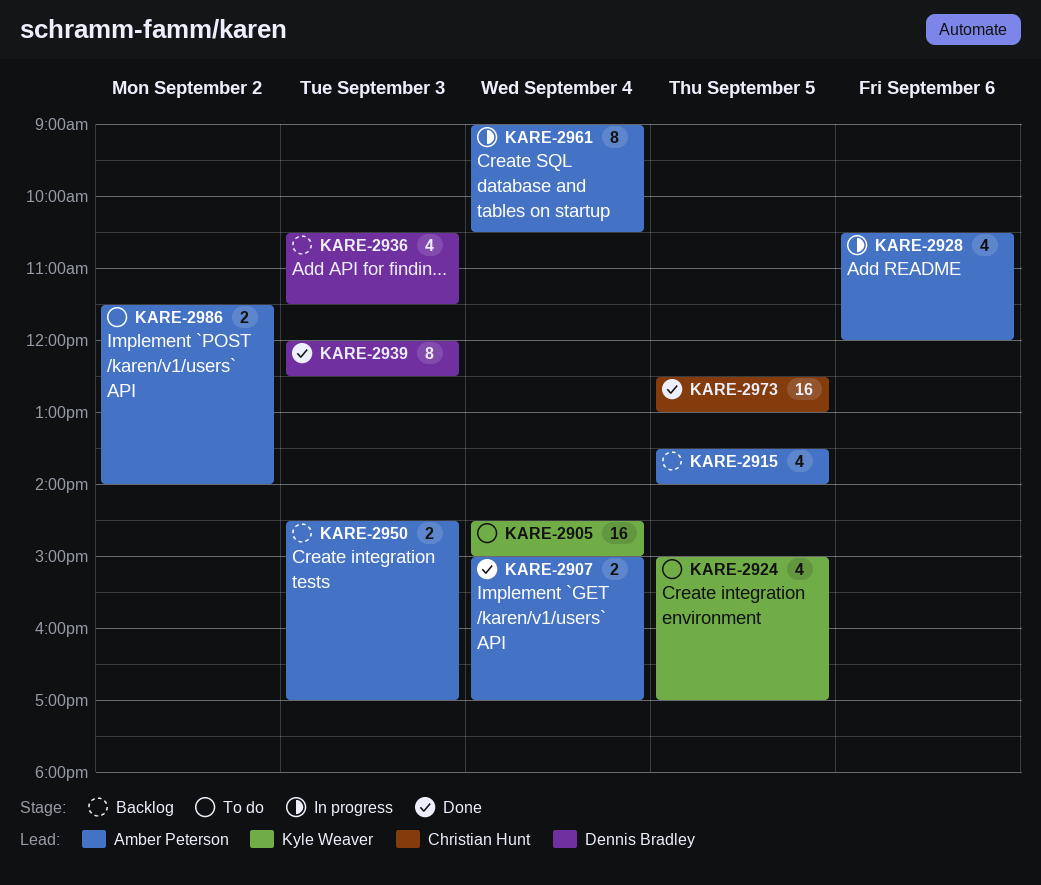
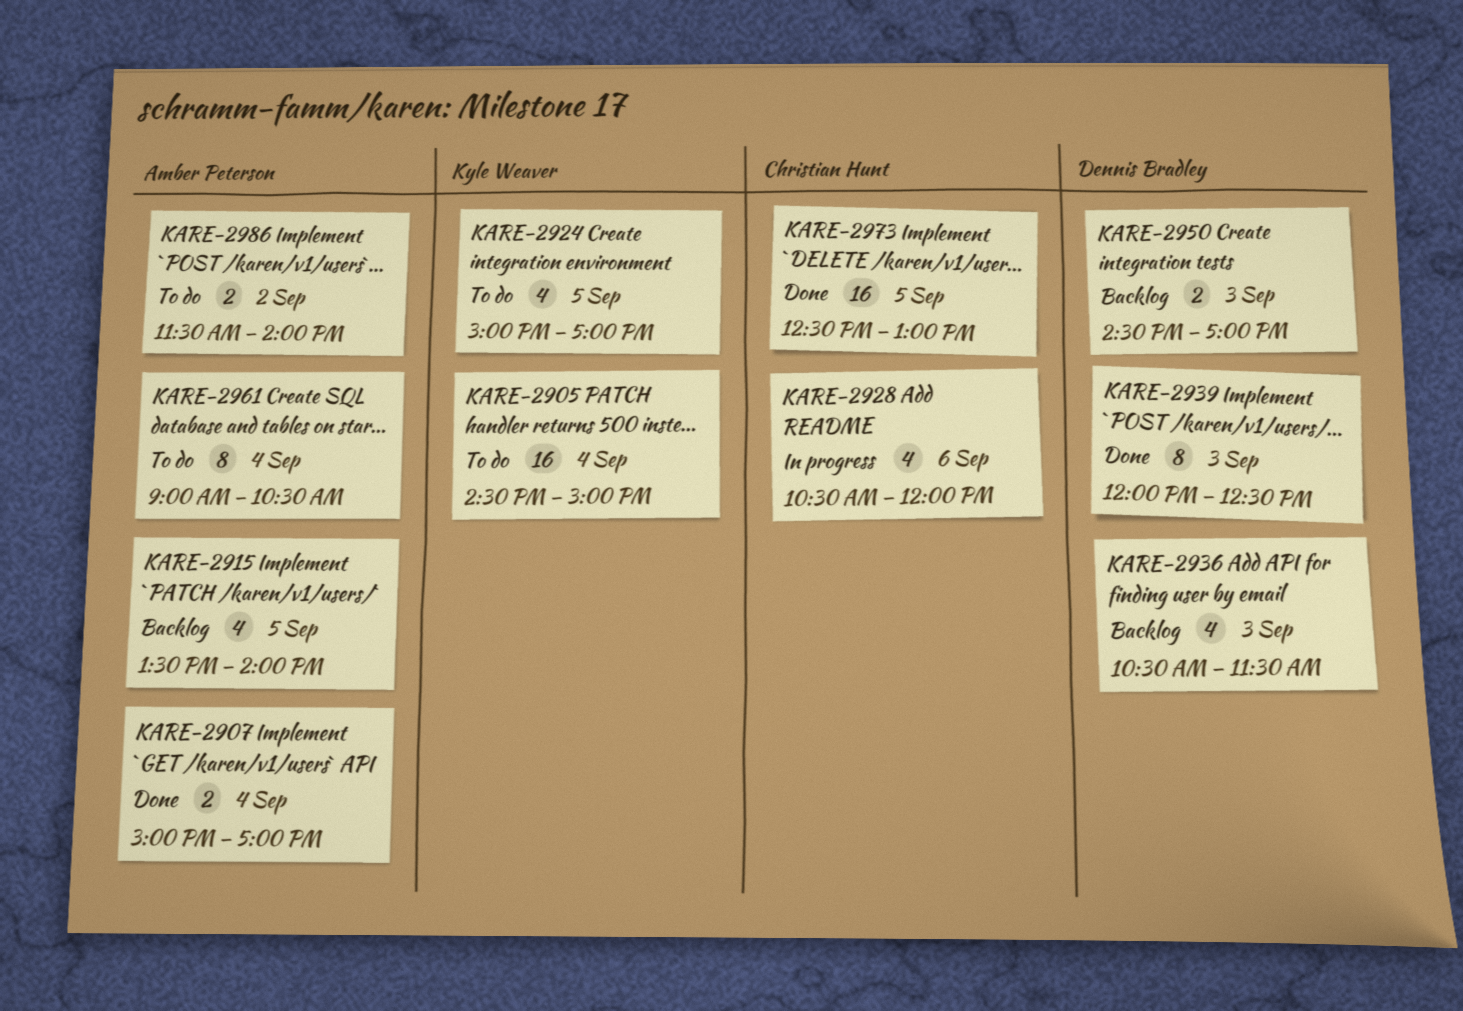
KARE-2928, owner: Amber Peterson -> Christian Hunt
KARE-2950, owner: Amber Peterson -> Dennis Bradley
KARE-2961, status: In progress -> To do

